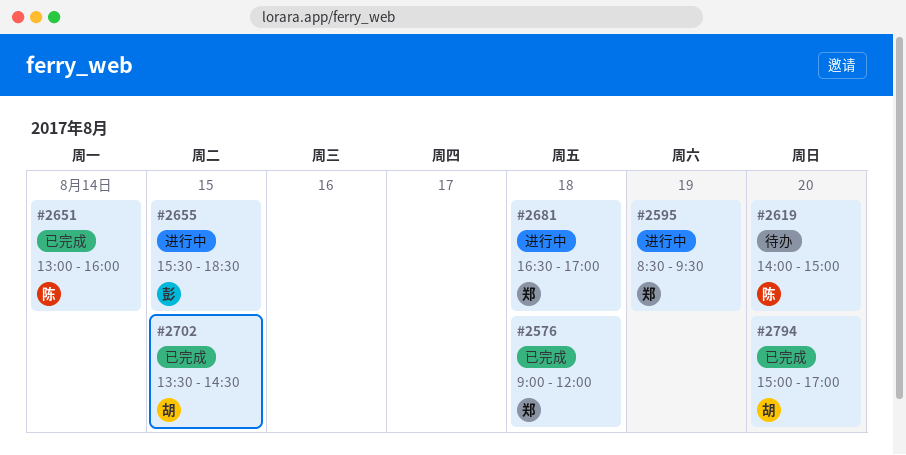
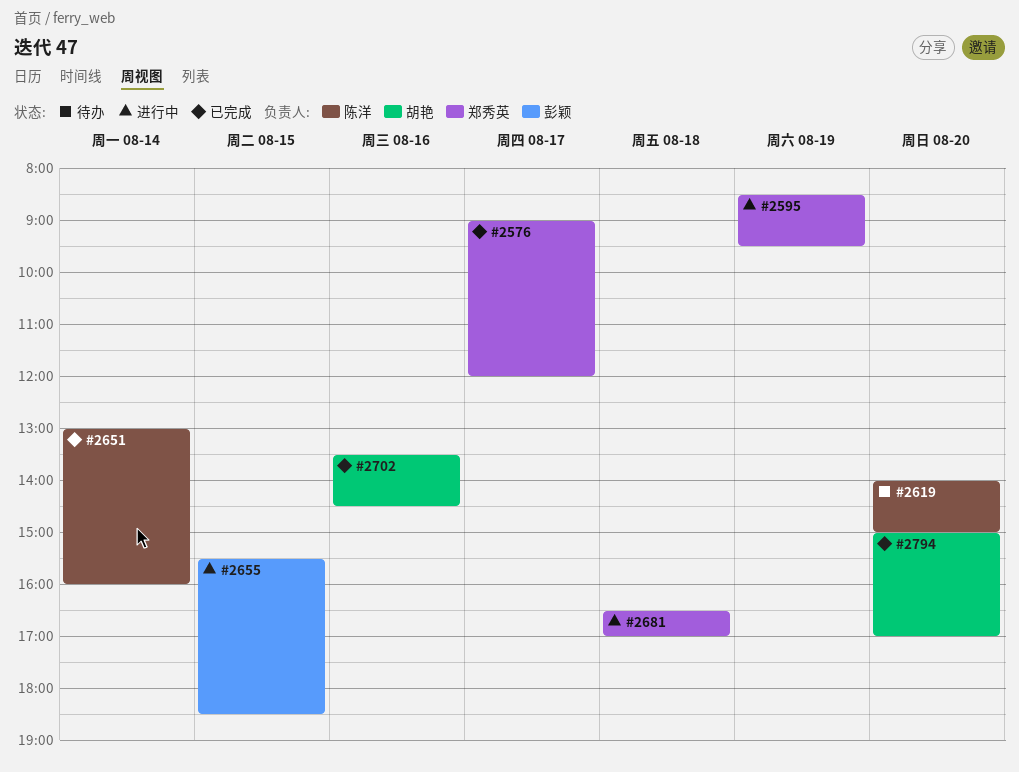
#2576, day: Aug 18 -> Aug 17
#2702, day: Aug 15 -> Aug 16

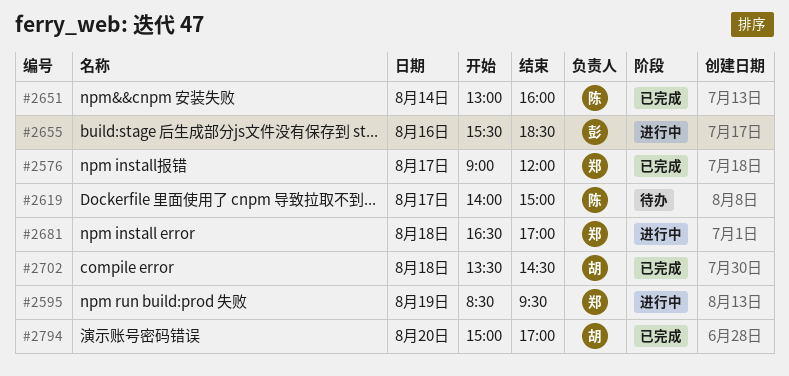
#2619, day: Aug 20 -> Aug 17
#2655, day: Aug 15 -> Aug 16
#2702, day: Aug 16 -> Aug 18

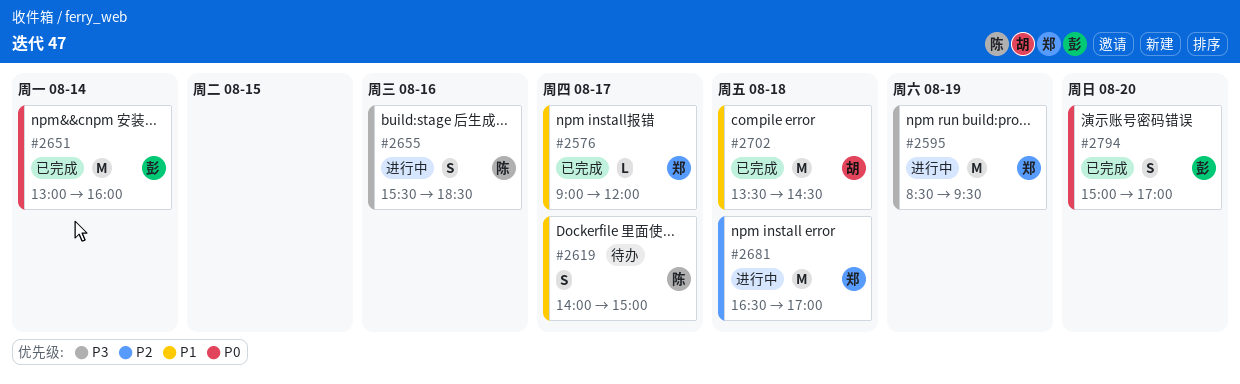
#2651, owner: 陈 -> 彭
#2655, owner: 彭 -> 陈
#2794, owner: 胡 -> 彭

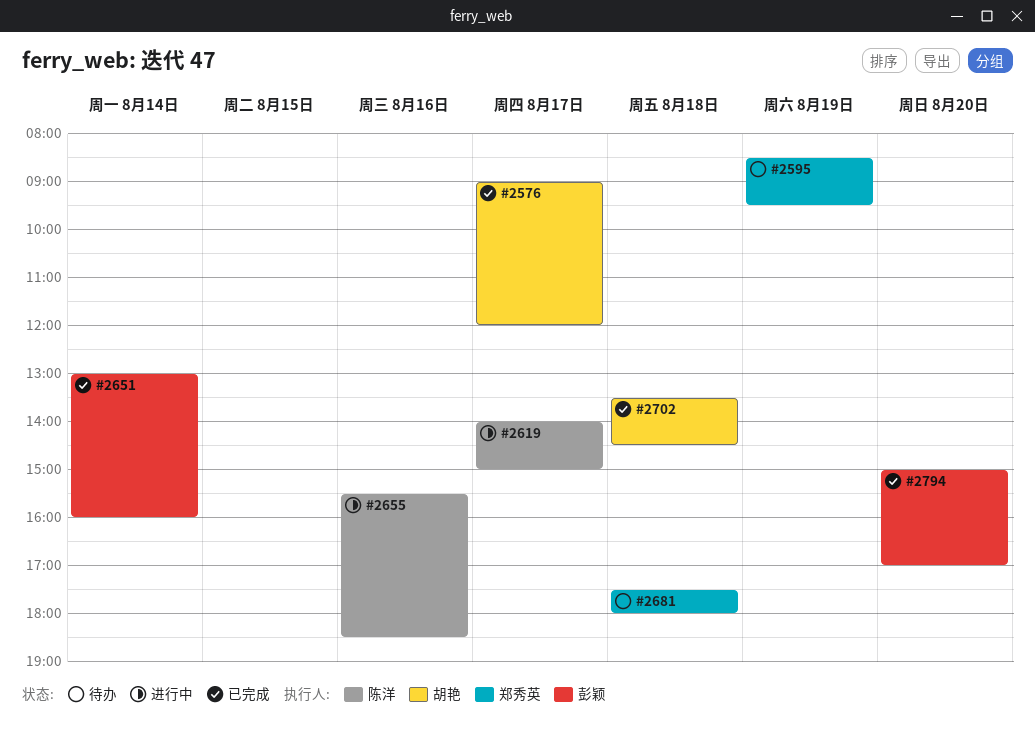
#2576, owner: 郑秀英 -> 胡艳
#2595, status: 进行中 -> 待办
#2619, status: 待办 -> 进行中
#2681, status: 进行中 -> 待办
#2681, begins: 16:30 -> 17:30
#2681, ends: 17:00 -> 18:00

